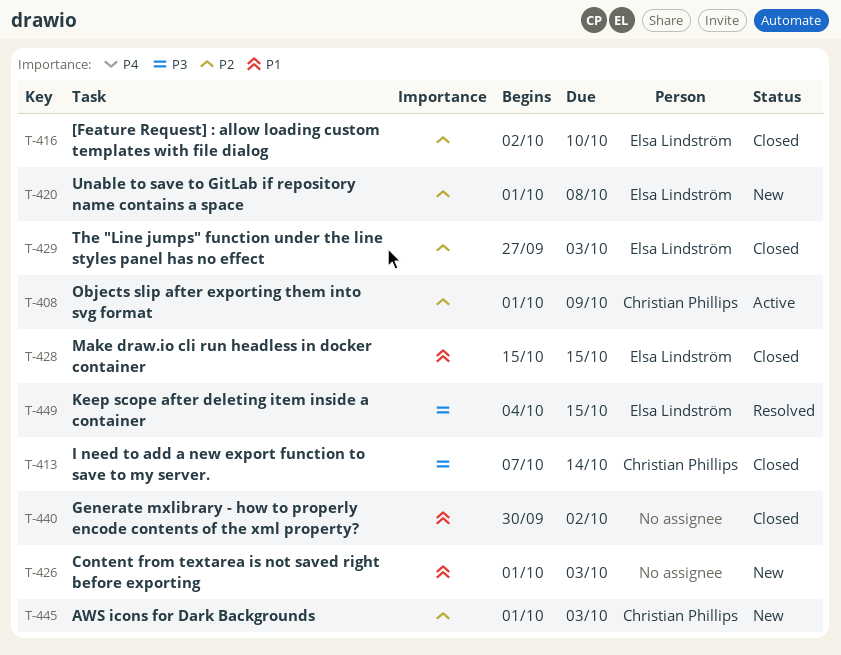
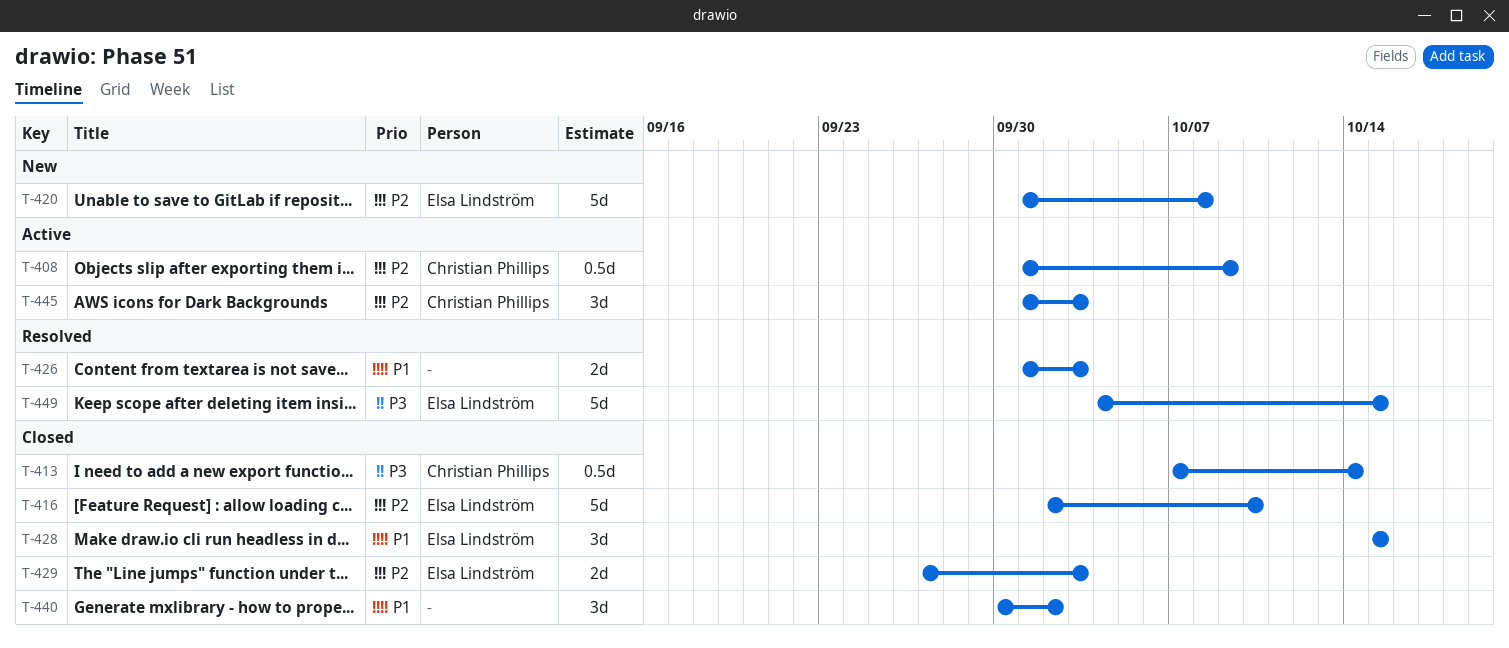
T-426, status: New -> Resolved
T-445, status: New -> Active

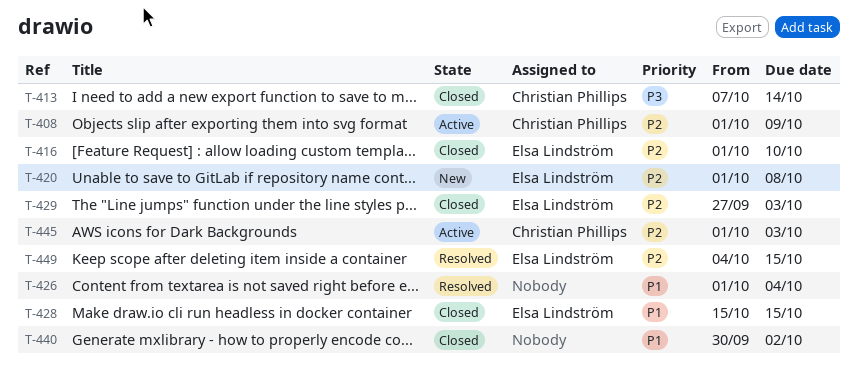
T-416, start: Oct 2 -> Oct 1
T-426, due: Oct 3 -> Oct 4
T-449, priority: P3 -> P2

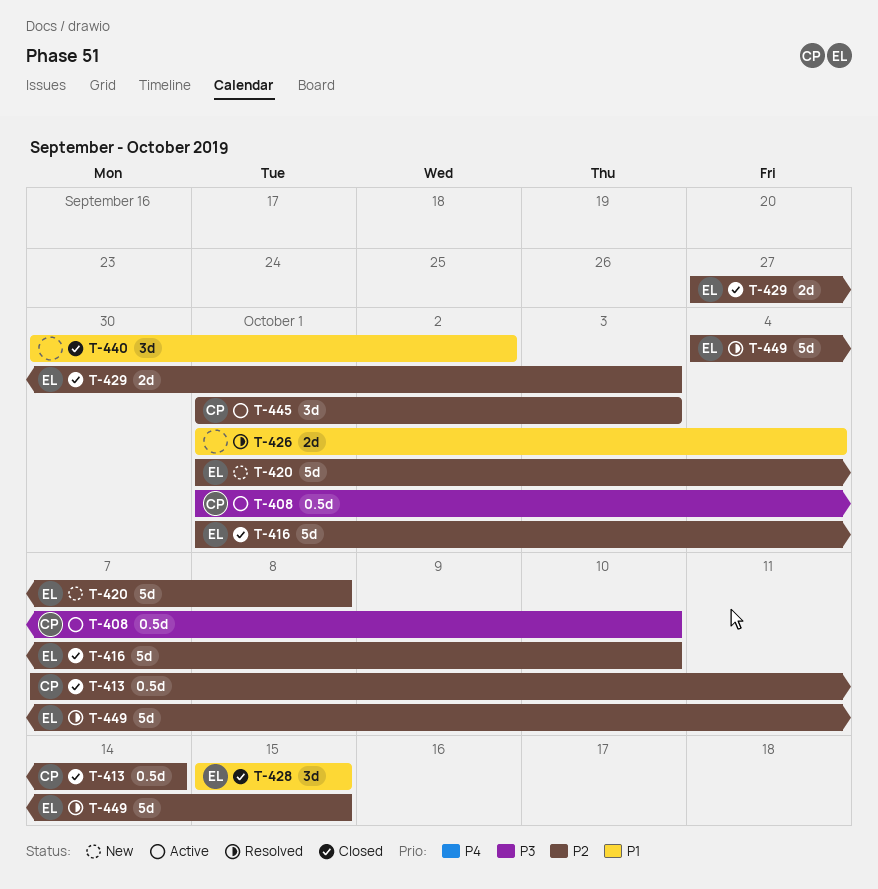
T-408, priority: P2 -> P3
T-408, due: Oct 9 -> Oct 10
T-413, priority: P3 -> P2

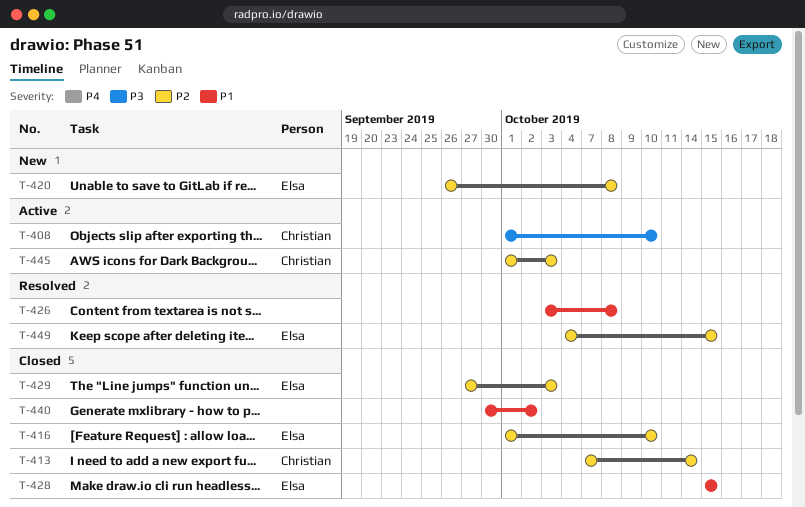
T-420, start: Oct 1 -> Sep 26
T-426, start: Oct 1 -> Oct 3
T-426, due: Oct 4 -> Oct 8

